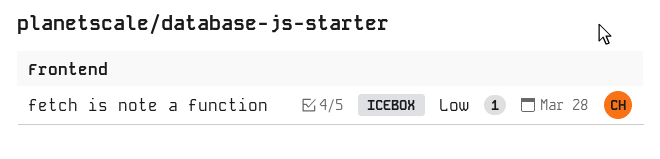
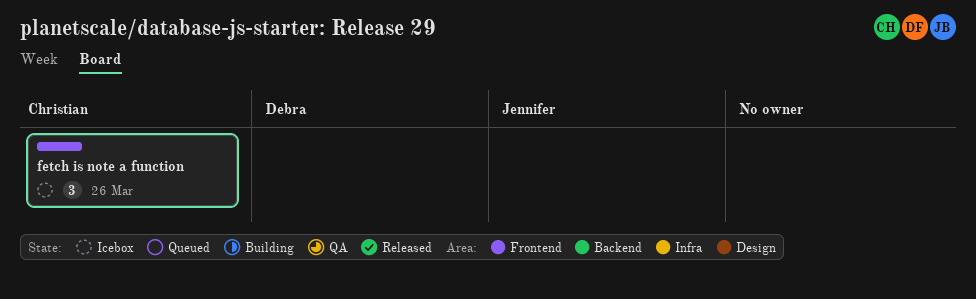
fetch is note a function, estimate: 1 -> 3
fetch is note a function, due: Mar 28 -> Mar 26

